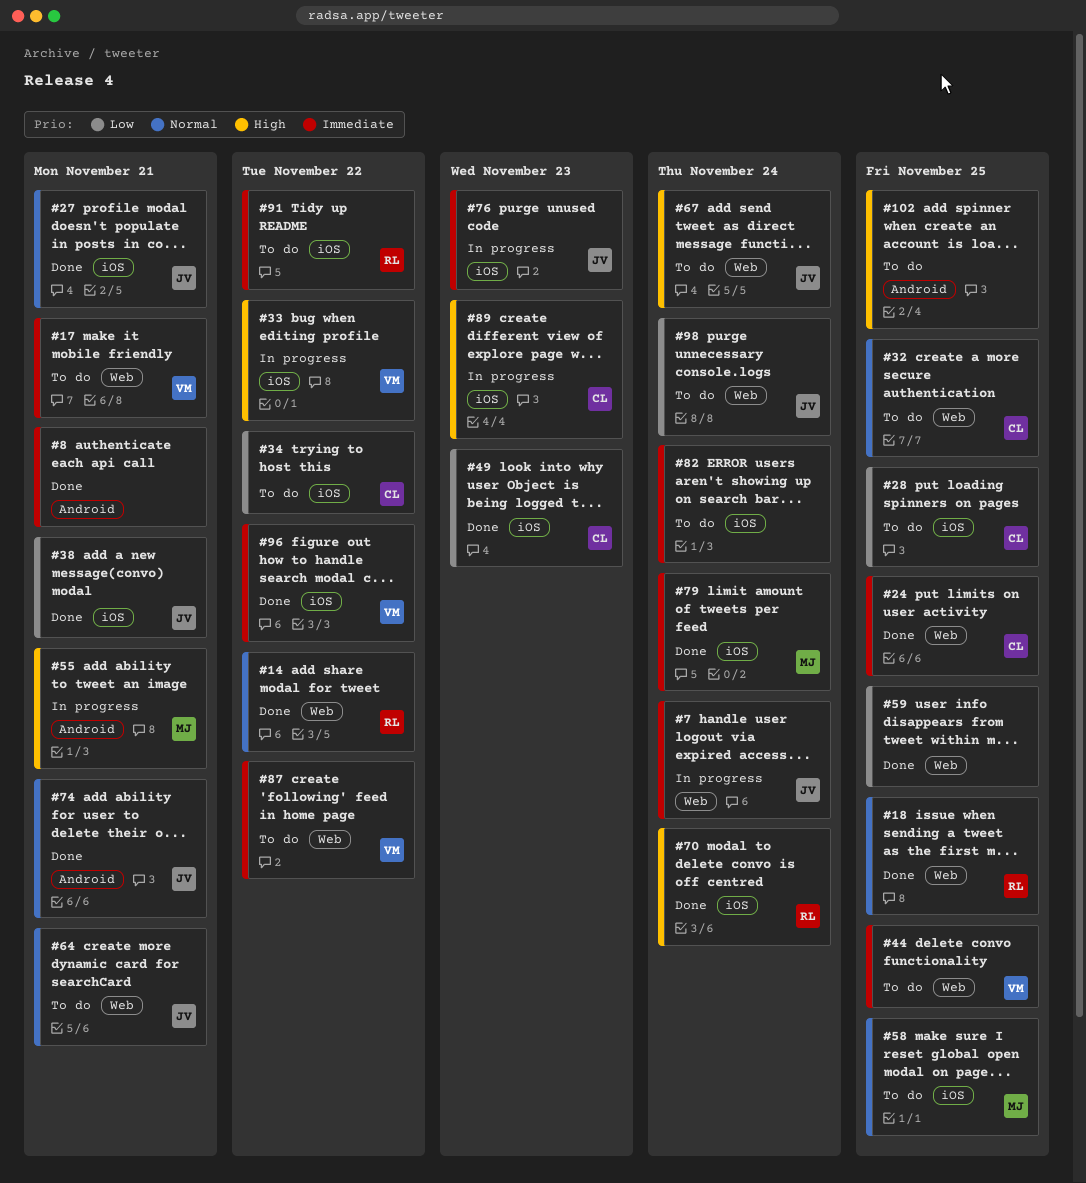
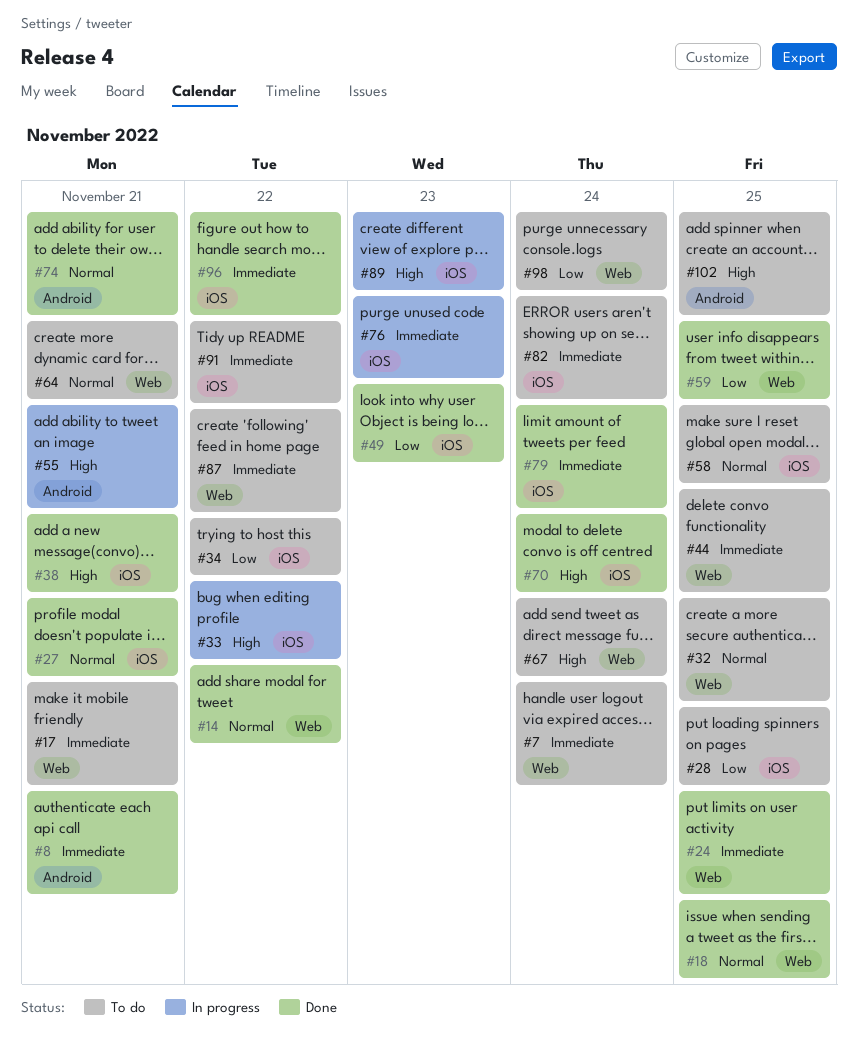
#7, status: In progress -> To do
#38, priority: Low -> High

